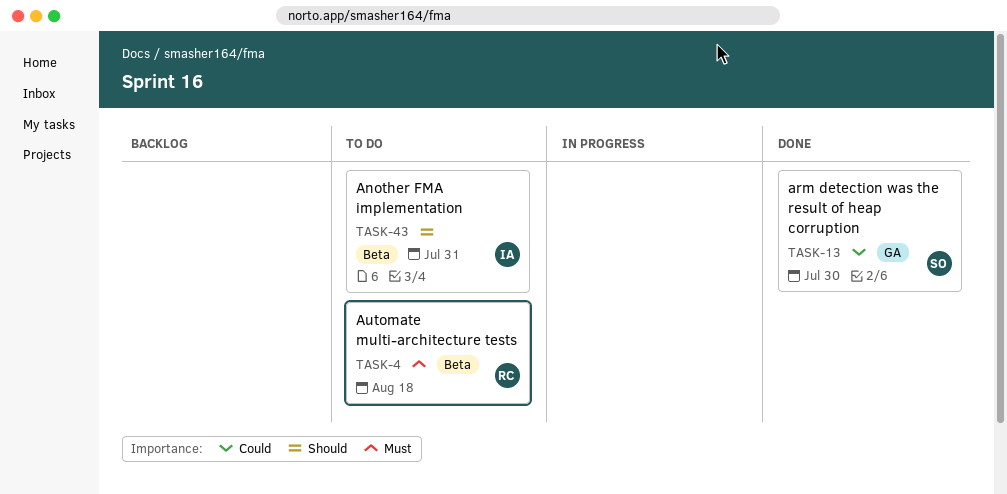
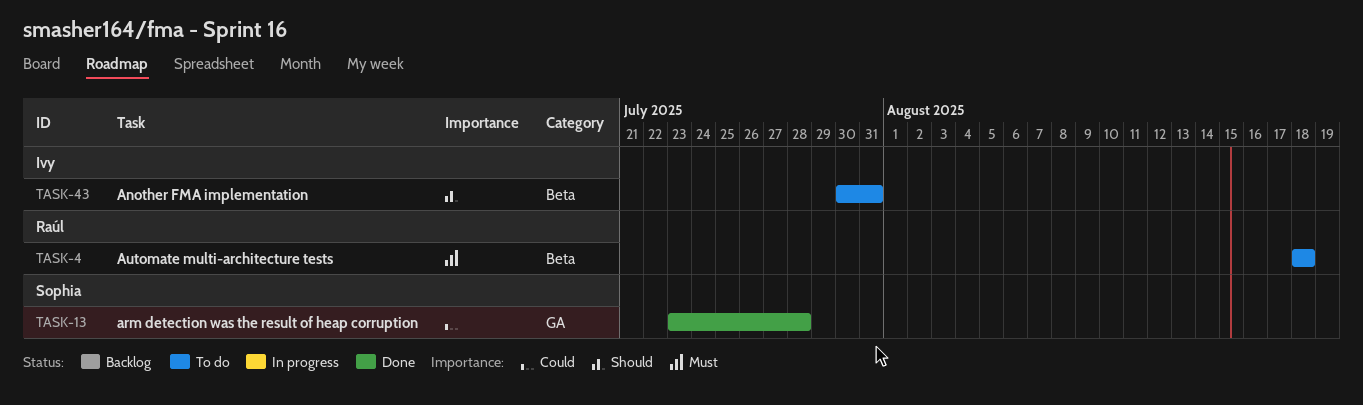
TASK-13, due: Jul 30 -> Jul 28

